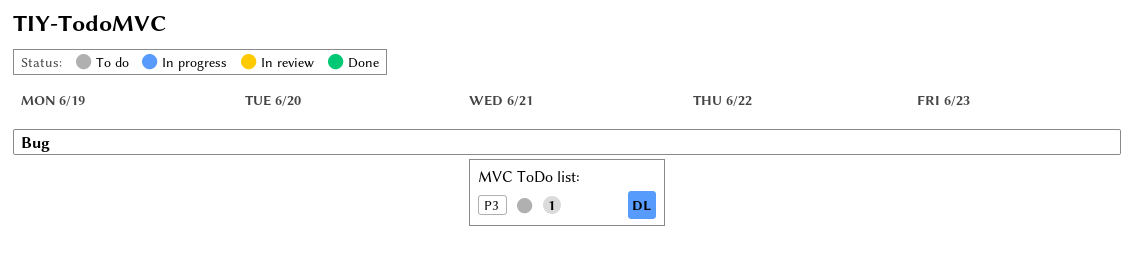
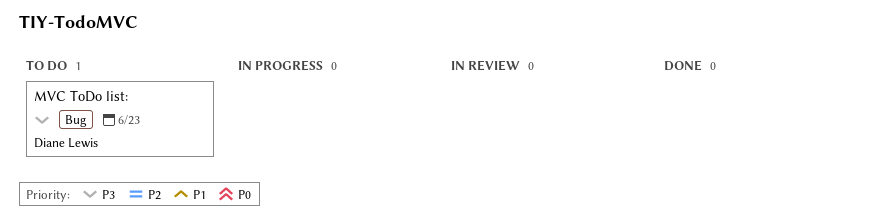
MVC ToDo list:, due: Jun 21 -> Jun 23

